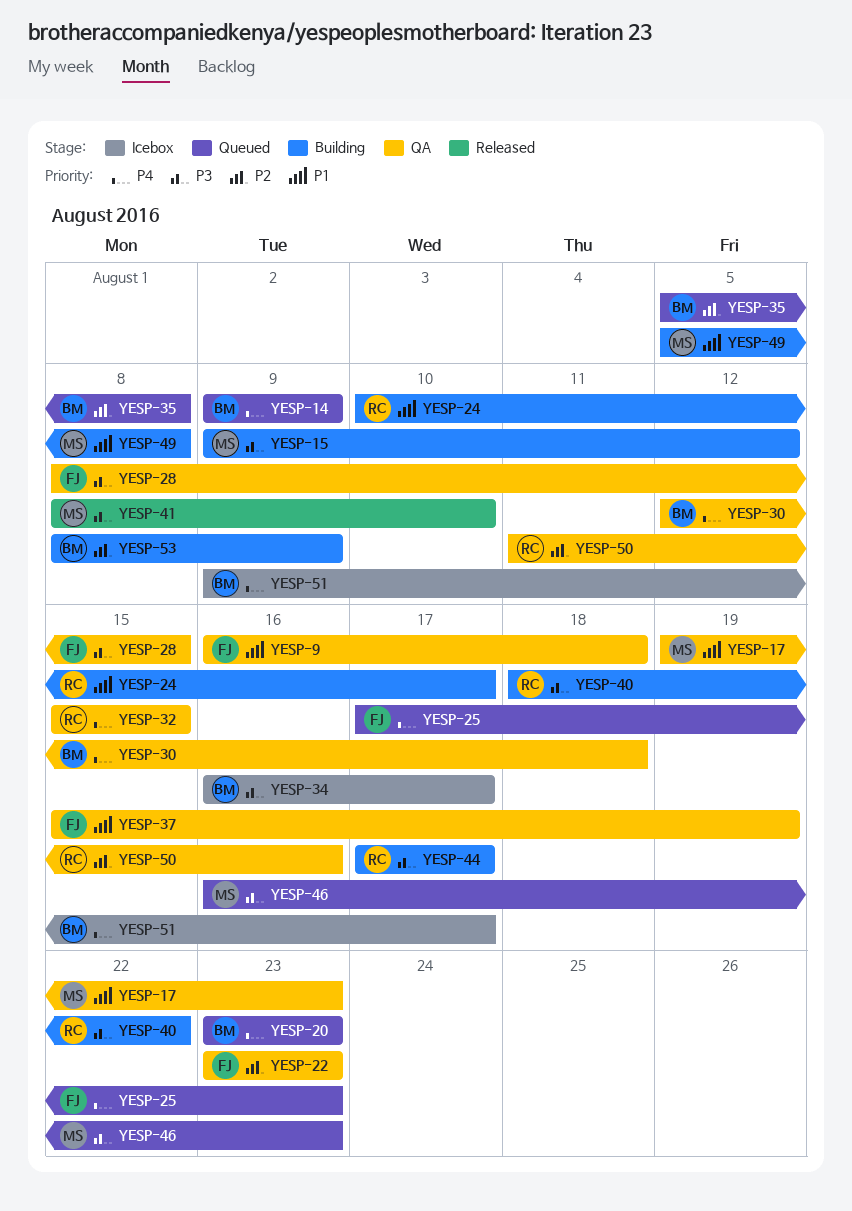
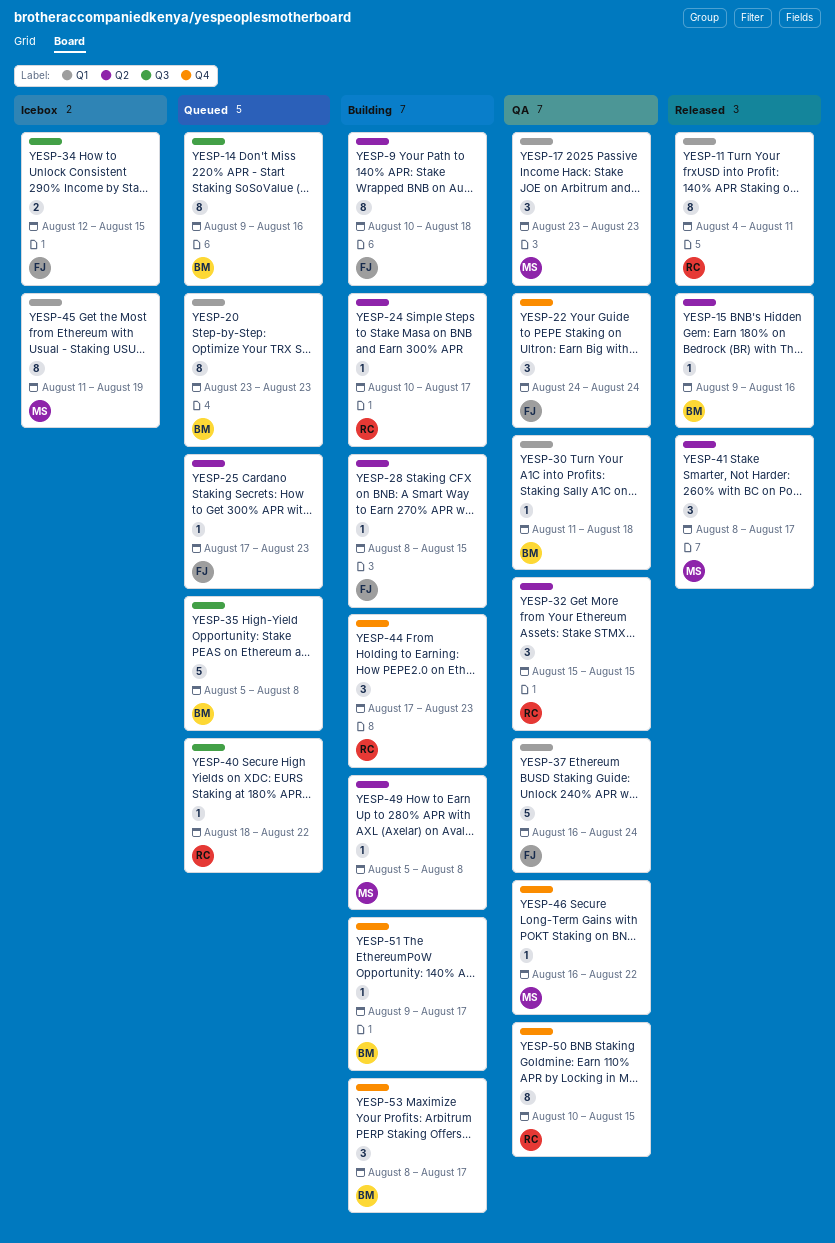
YESP-9, status: QA -> Building
YESP-9, start: Aug 16 -> Aug 10
YESP-11: none -> present
YESP-14, due: Aug 9 -> Aug 16
YESP-15, status: Building -> Released
YESP-15, owner: MS -> BM
YESP-15, due: Aug 12 -> Aug 16
YESP-17, start: Aug 19 -> Aug 23
YESP-22, start: Aug 23 -> Aug 24
YESP-22, due: Aug 23 -> Aug 24
YESP-28, status: QA -> Building
YESP-30, start: Aug 12 -> Aug 11
YESP-34, owner: BM -> FJ
YESP-34, start: Aug 16 -> Aug 12
YESP-34, due: Aug 17 -> Aug 15
YESP-37, start: Aug 15 -> Aug 16
YESP-37, due: Aug 19 -> Aug 24
YESP-40, status: Building -> Queued
YESP-41, due: Aug 10 -> Aug 17
YESP-44, due: Aug 17 -> Aug 23
YESP-45: none -> present
YESP-46, status: Queued -> QA
YESP-46, due: Aug 23 -> Aug 22
YESP-50, start: Aug 11 -> Aug 10
YESP-50, due: Aug 16 -> Aug 15
YESP-51, status: Icebox -> Building
YESP-53, due: Aug 9 -> Aug 17

